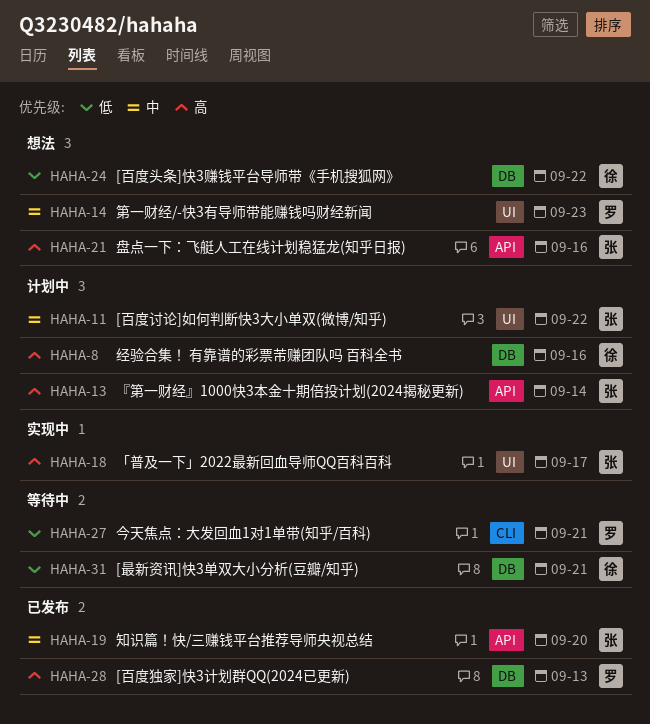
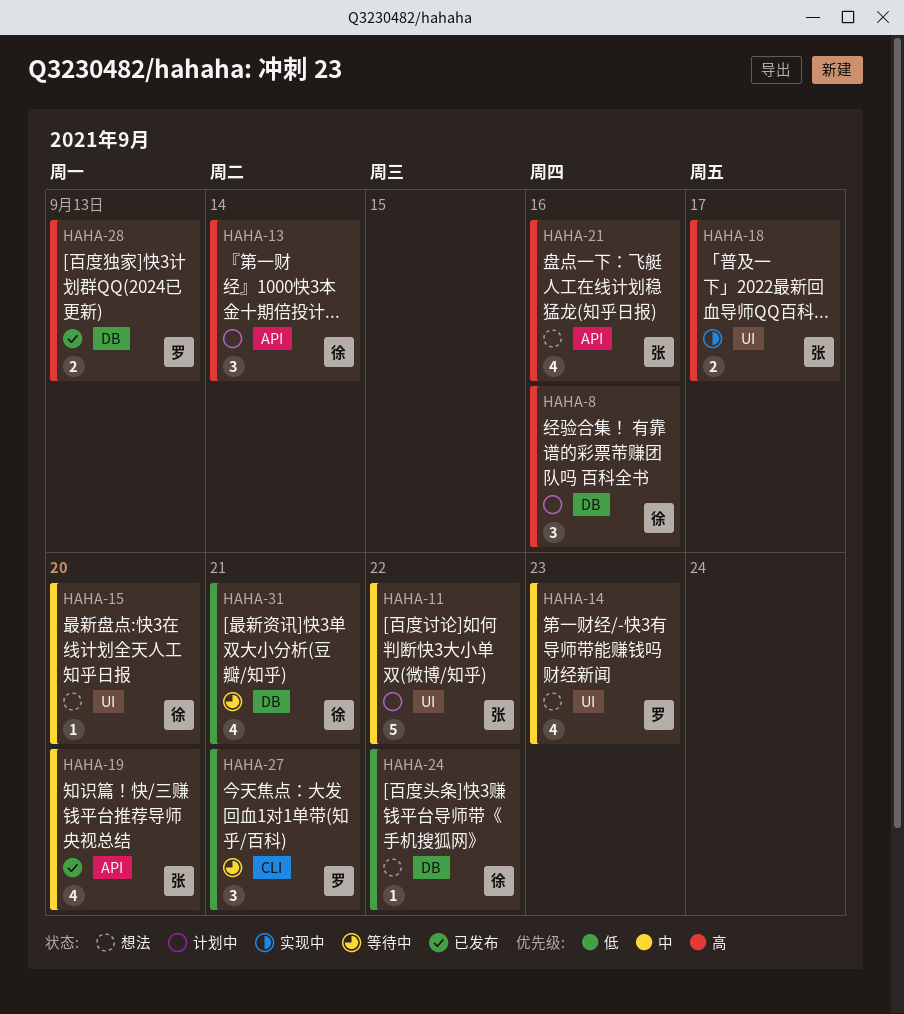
HAHA-13, owner: 张 -> 徐
HAHA-15: none -> present

